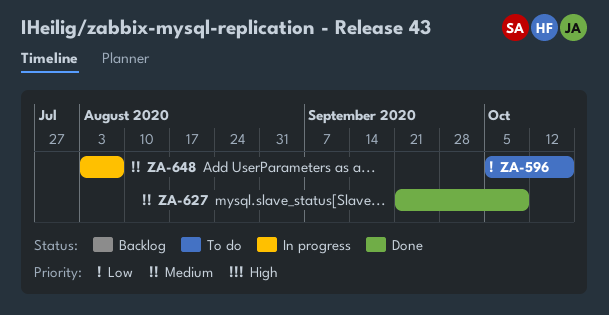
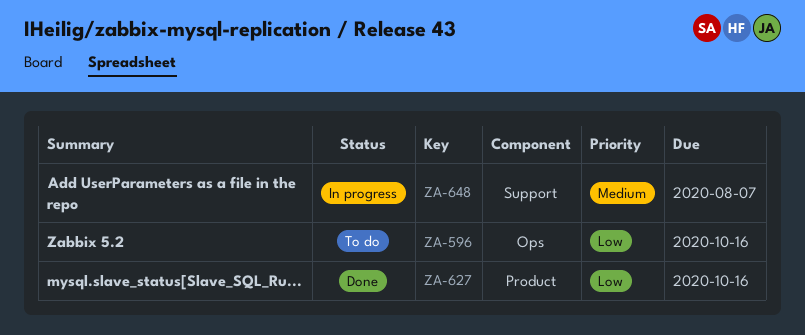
ZA-627, priority: Medium -> Low
ZA-627, due: Oct 9 -> Oct 16

